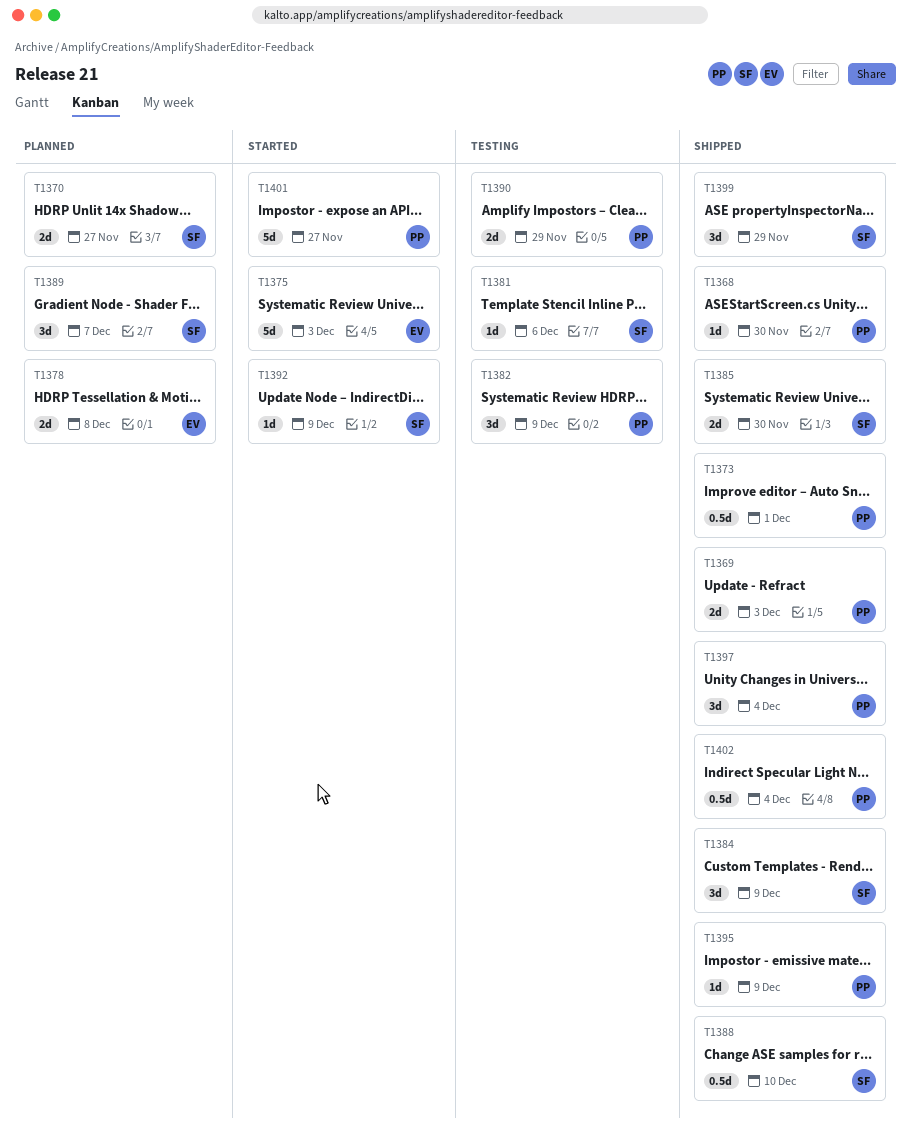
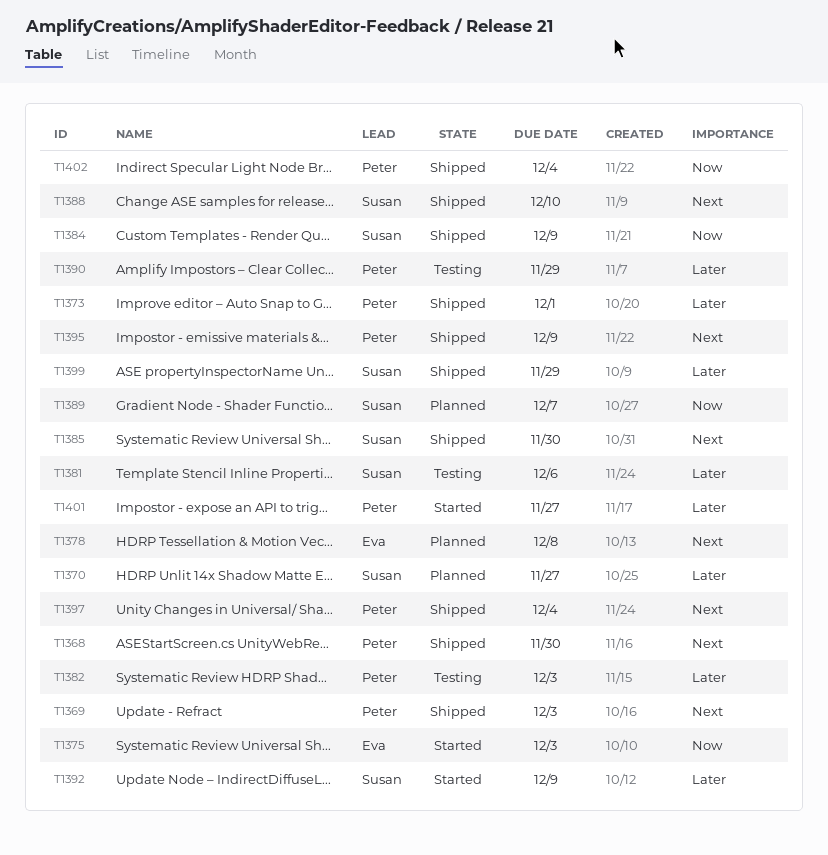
T1382, due: Dec 9 -> Dec 3

